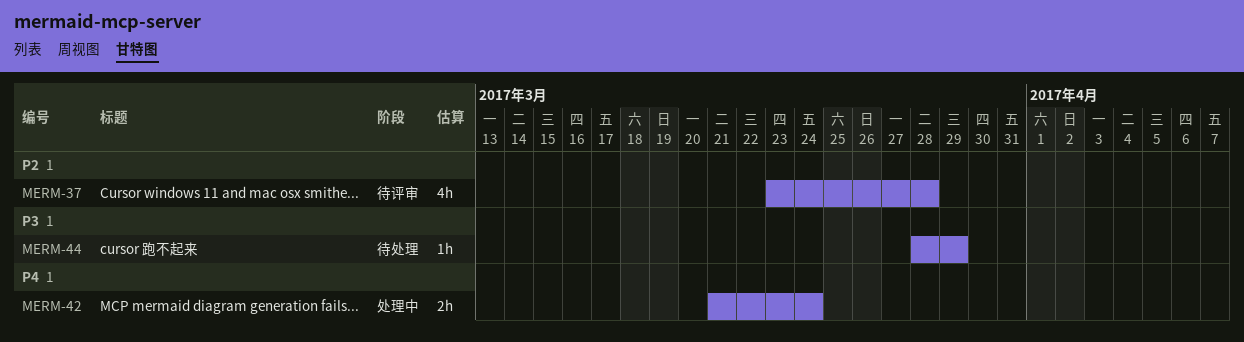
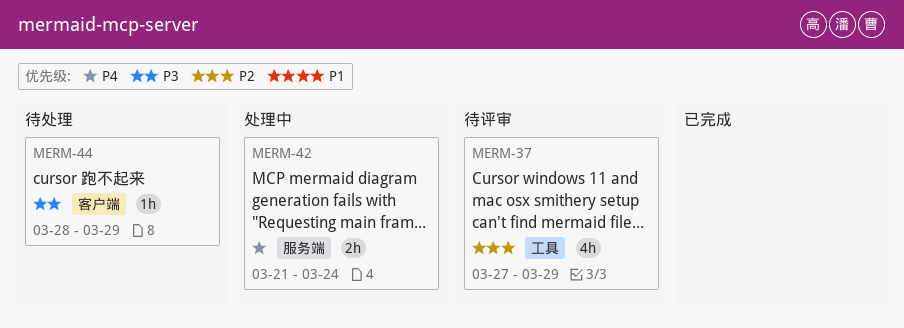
MERM-37, start: Mar 23 -> Mar 27
MERM-37, due: Mar 28 -> Mar 29

